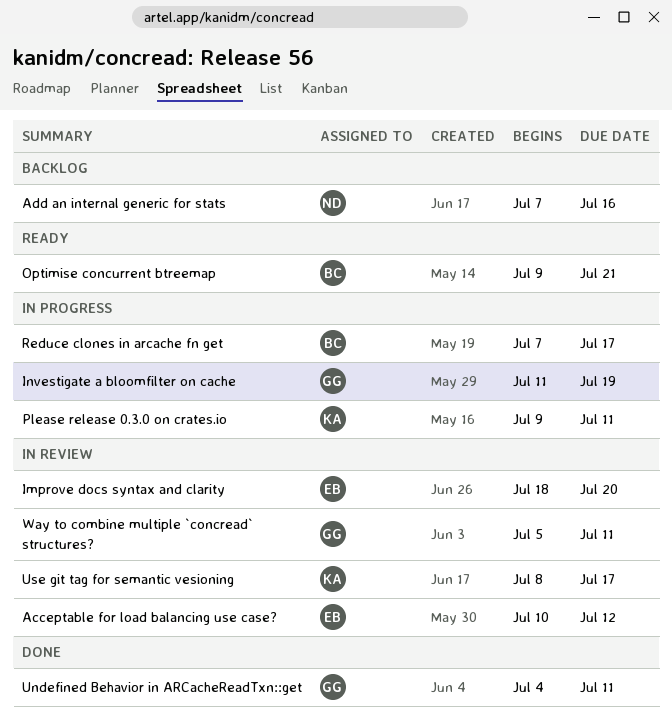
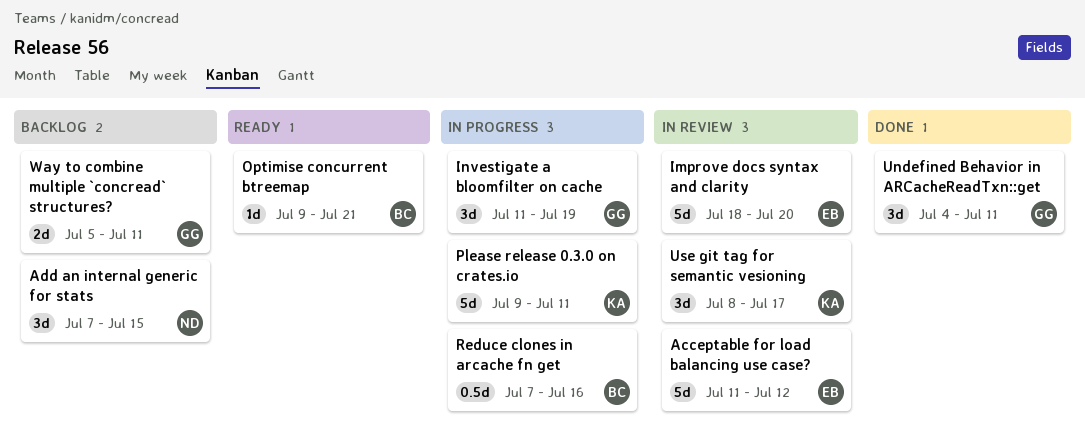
Acceptable for load balancing use case?, start: Jul 10 -> Jul 11
Add an internal generic for stats, due: Jul 16 -> Jul 15
Reduce clones in arcache fn get, due: Jul 17 -> Jul 16
Way to combine multiple `concread` structures?, status: In review -> Backlog

